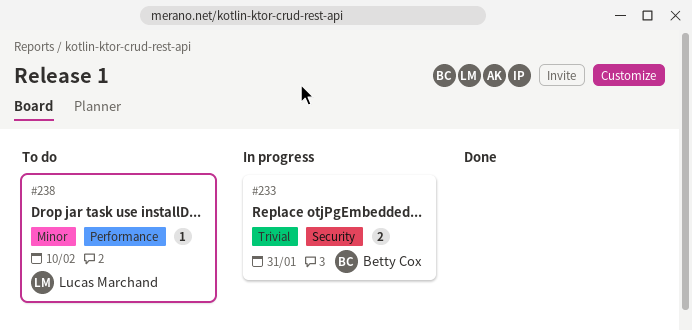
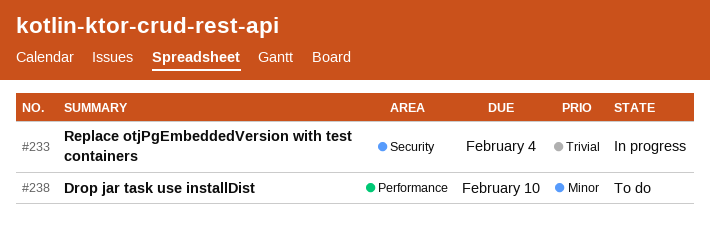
#233, due: Jan 31 -> Feb 4

